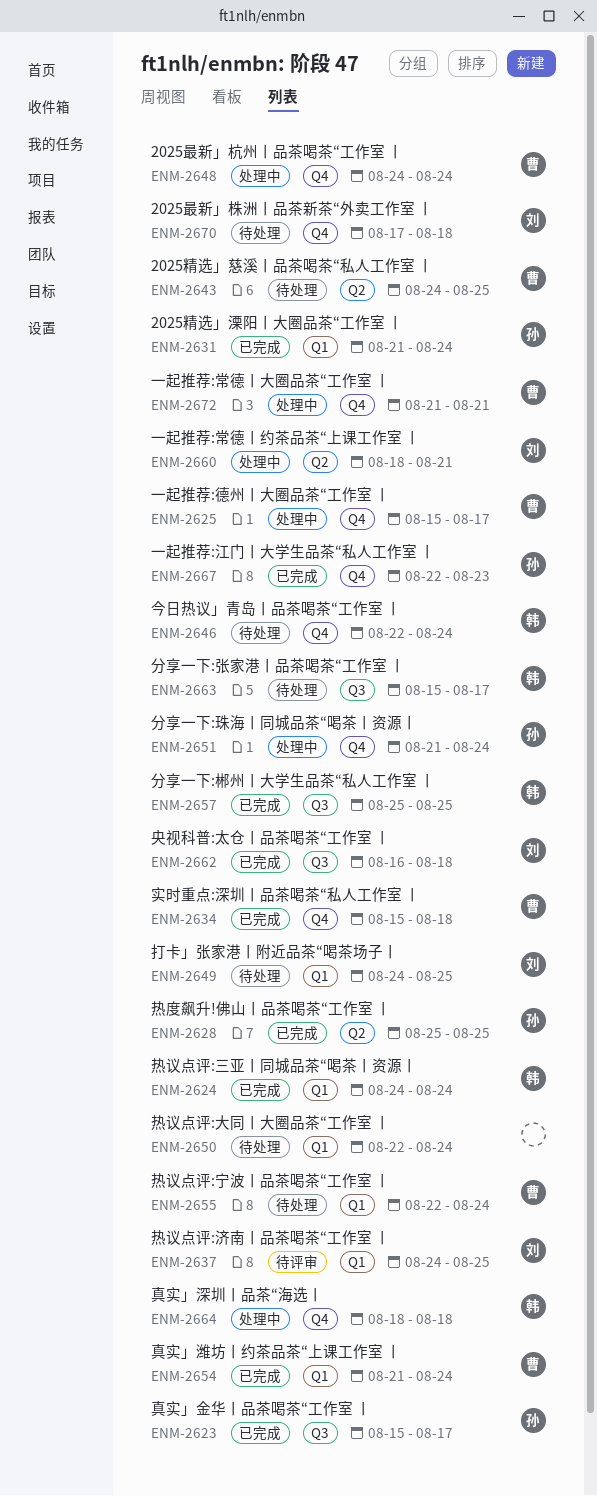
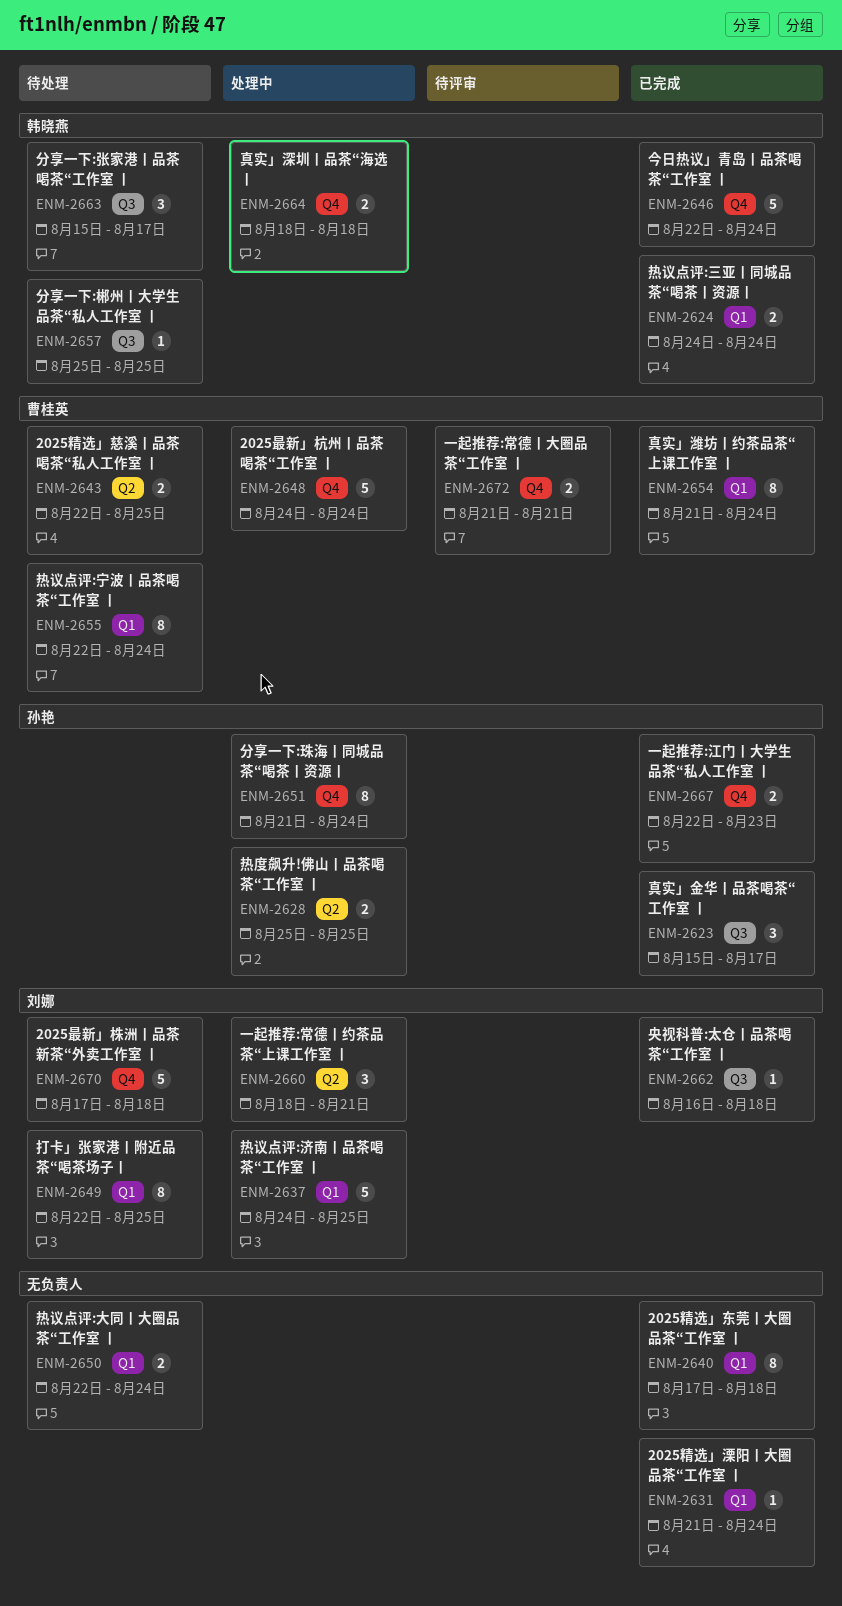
ENM-2625: present -> none
ENM-2628, status: 已完成 -> 处理中
ENM-2631, owner: 孙艳 -> none
ENM-2634: present -> none
ENM-2637, status: 待评审 -> 处理中
ENM-2640: none -> present
ENM-2643, start: Aug 24 -> Aug 22
ENM-2646, status: 待处理 -> 已完成
ENM-2649, start: Aug 24 -> Aug 22
ENM-2657, status: 已完成 -> 待处理
ENM-2672, status: 处理中 -> 待评审

